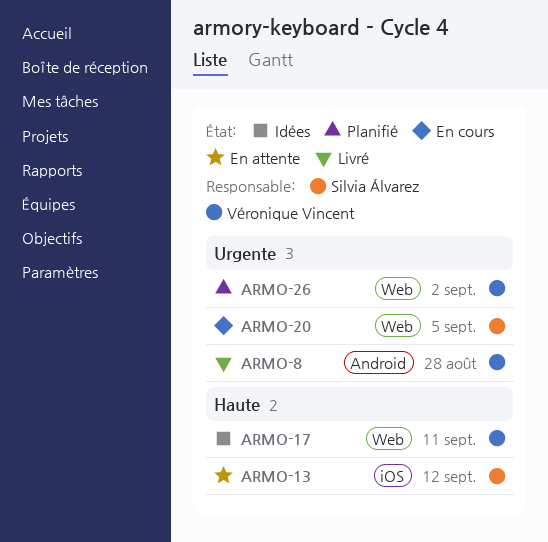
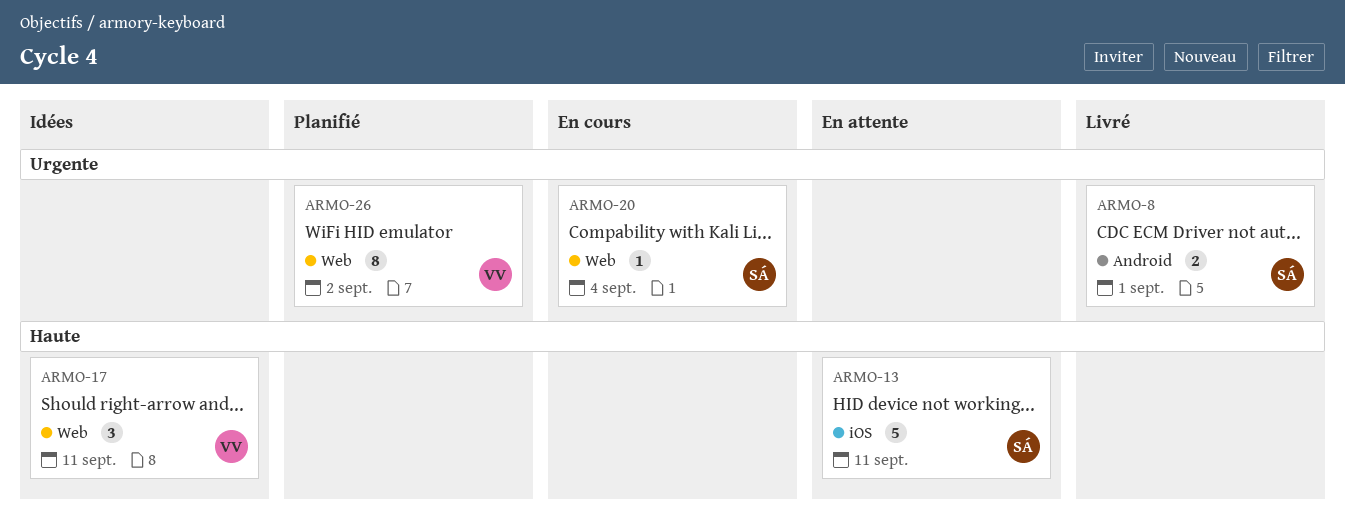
ARMO-8, owner: Véronique Vincent -> Silvia Álvarez
ARMO-8, due: Aug 28 -> Sep 1
ARMO-13, due: Sep 12 -> Sep 11
ARMO-20, due: Sep 5 -> Sep 4

